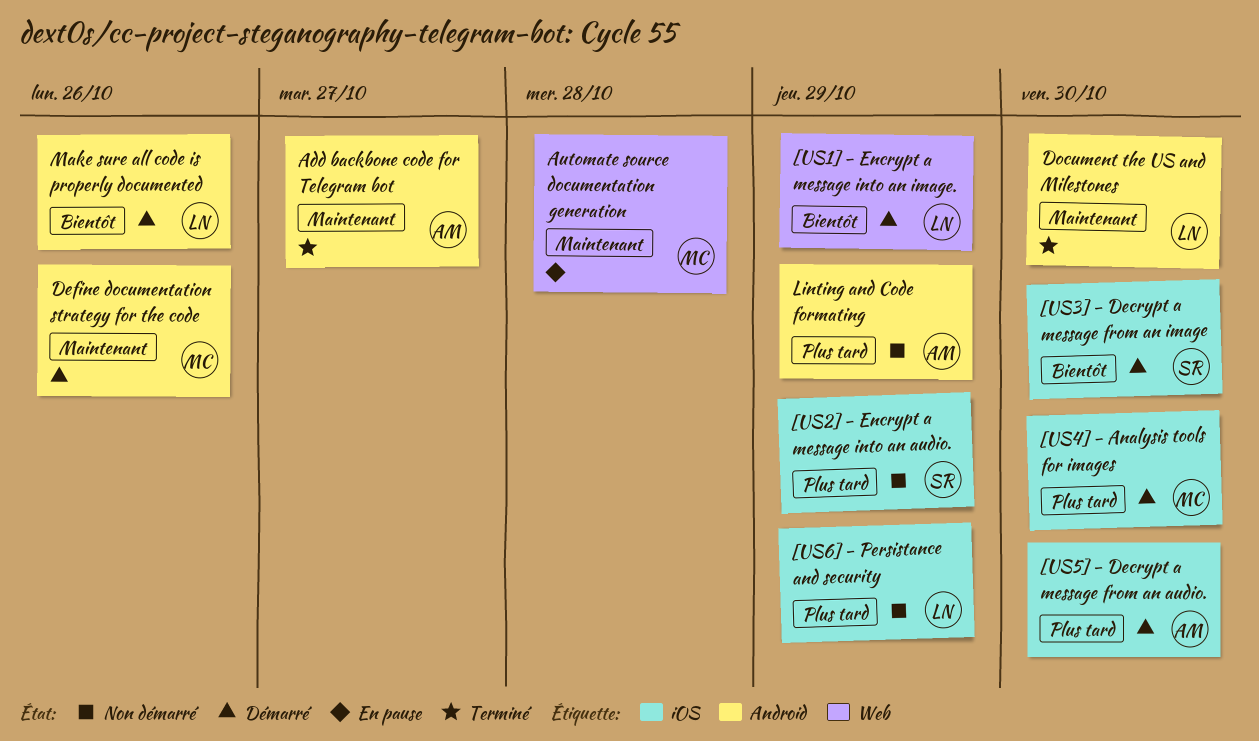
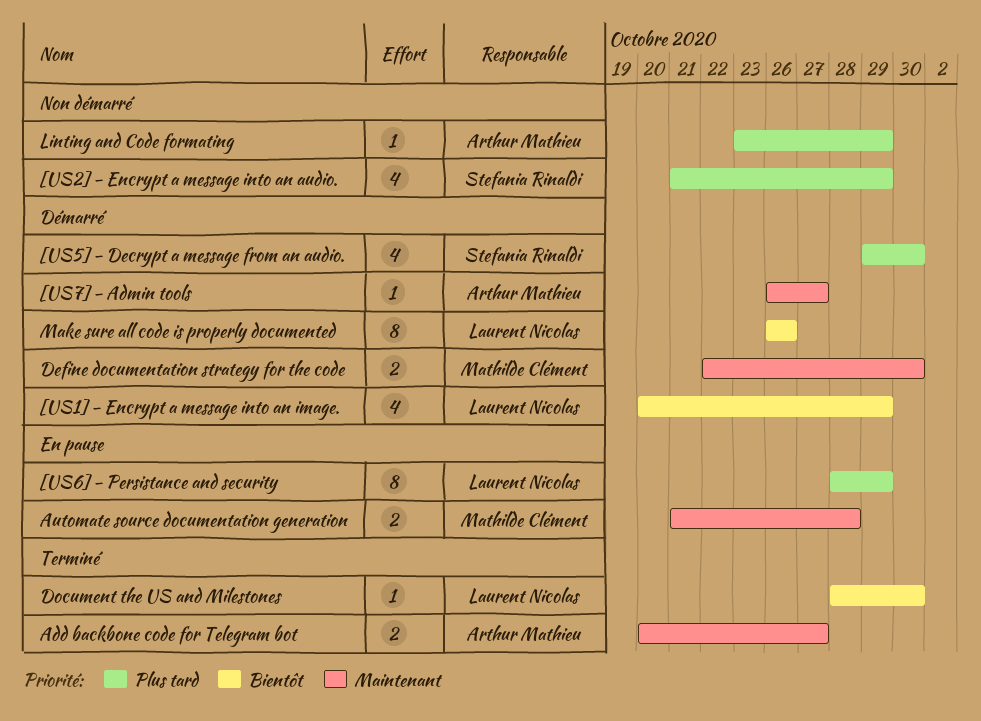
[US3] - Decrypt a message from an image: present -> none
[US4] - Analysis tools for images: present -> none
[US5] - Decrypt a message from an audio., owner: Arthur Mathieu -> Stefania Rinaldi
[US6] - Persistance and security, status: Non démarré -> En pause
[US7] - Admin tools: none -> present
Define documentation strategy for the code, due: Oct 26 -> Oct 30
Document the US and Milestones, priority: Maintenant -> Bientôt

